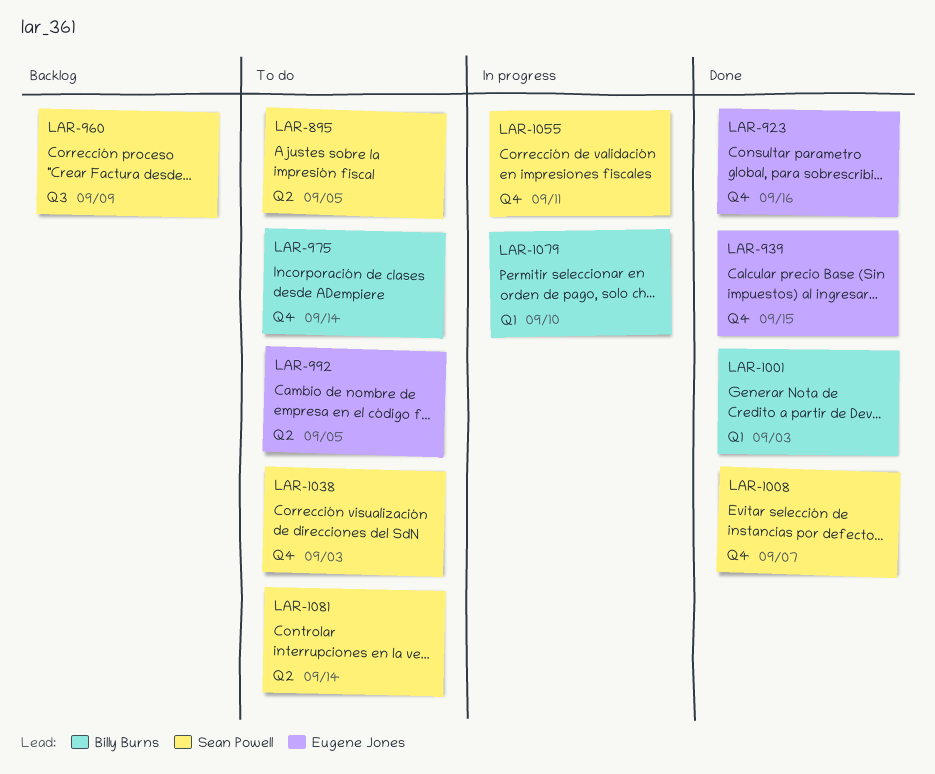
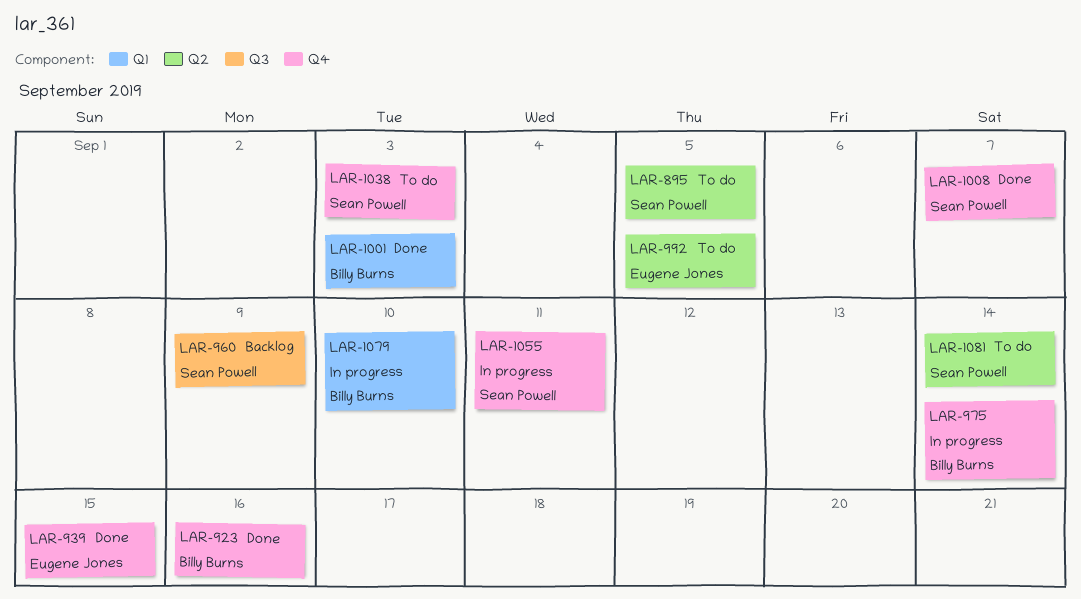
LAR-923, owner: Eugene Jones -> Billy Burns
LAR-975, status: To do -> In progress

